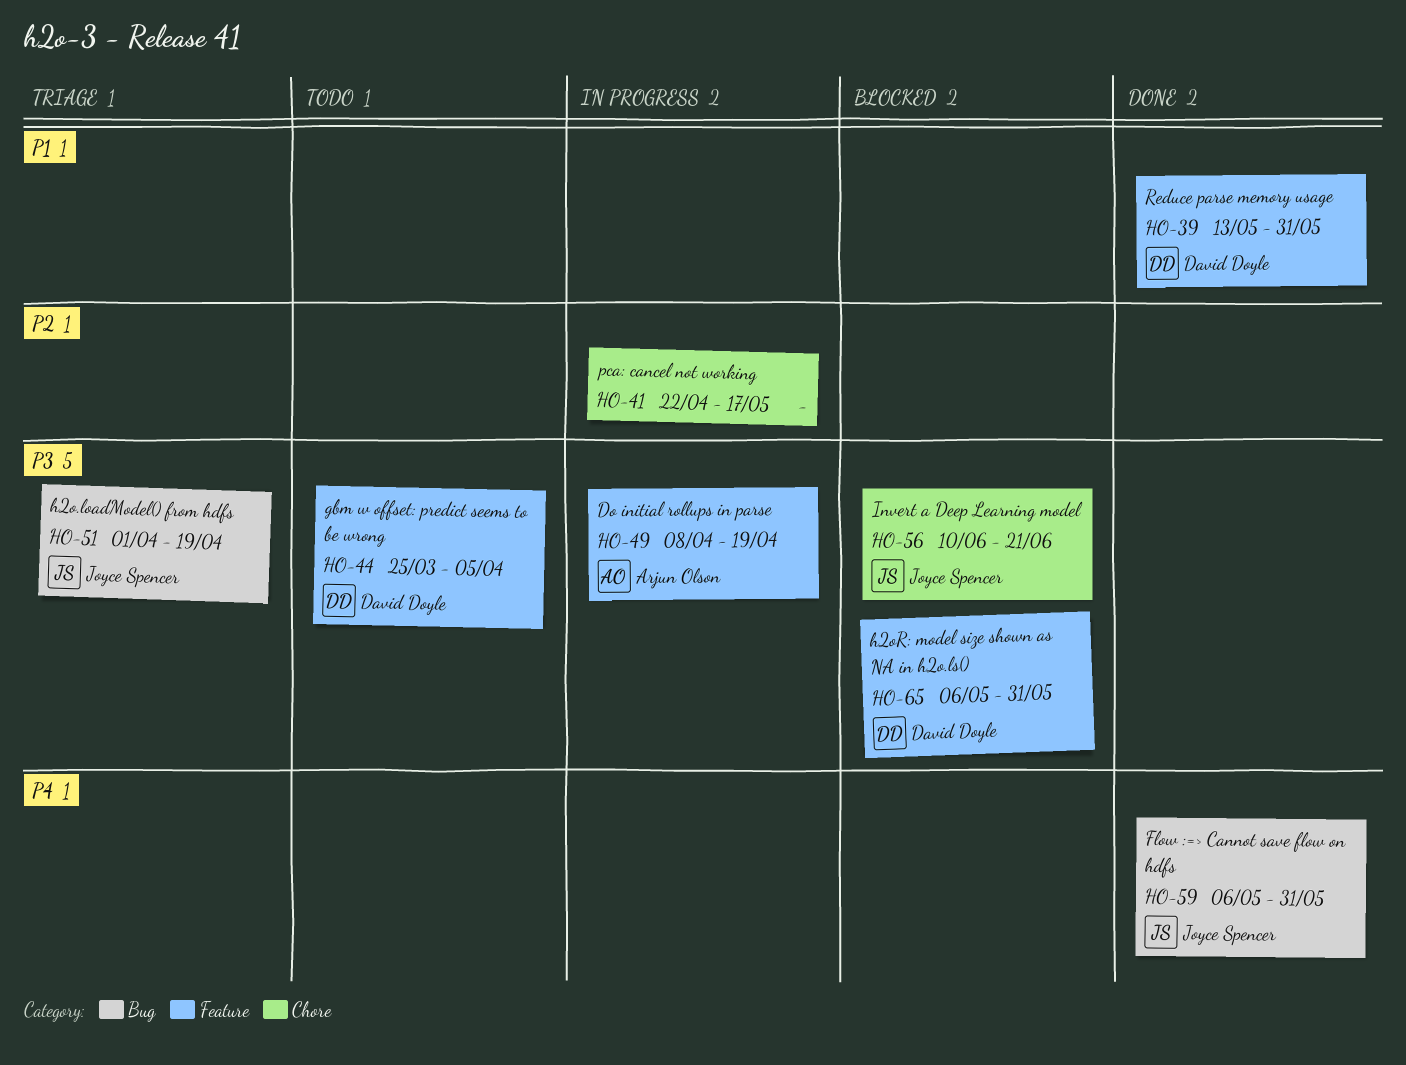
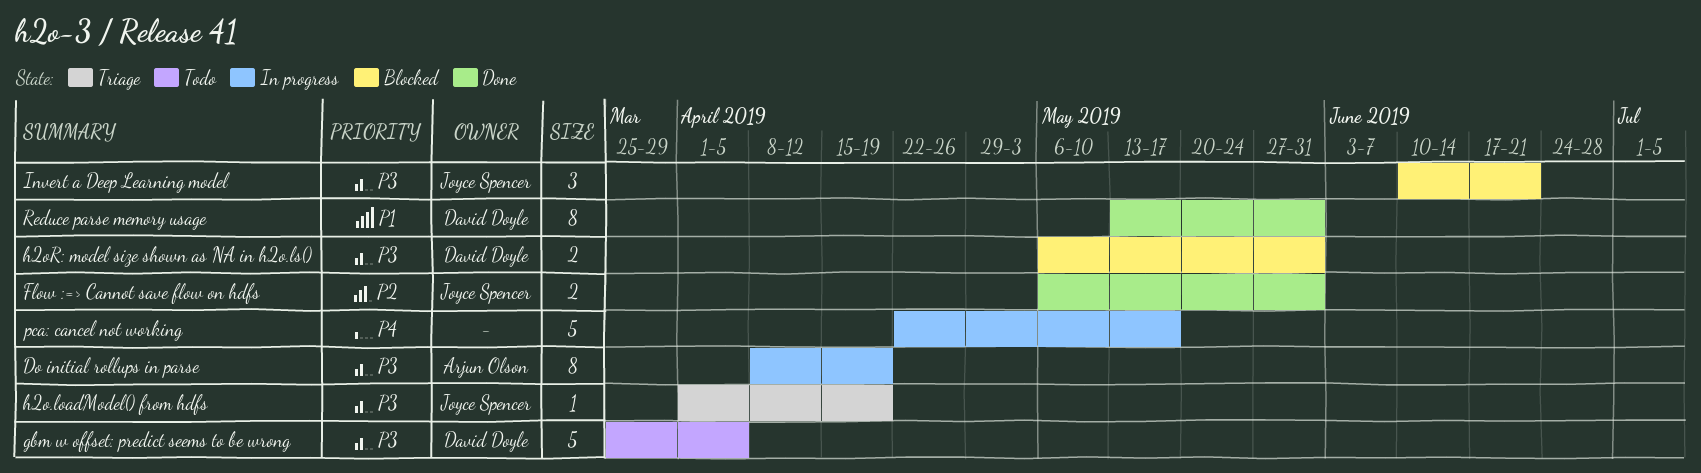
Flow :=> Cannot save flow on hdfs, priority: P4 -> P2
pca: cancel not working, priority: P2 -> P4

